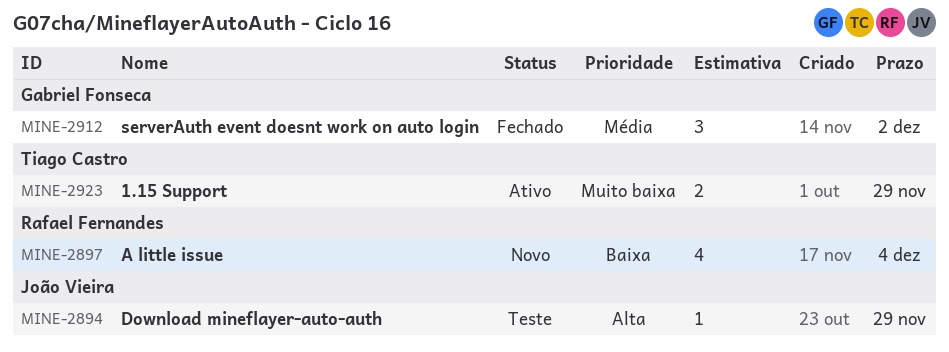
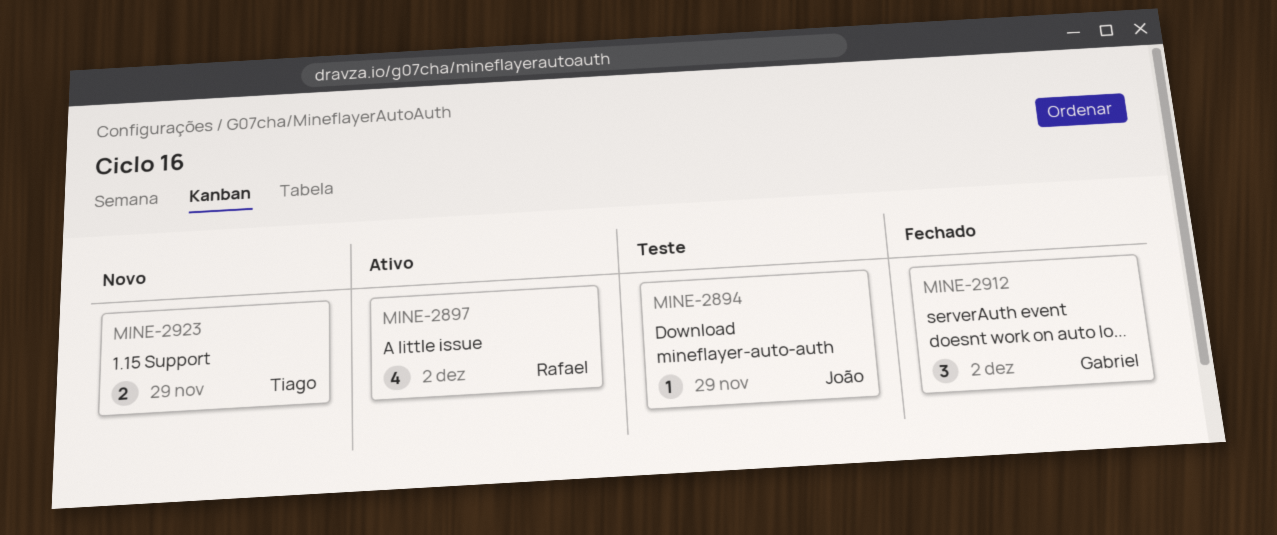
MINE-2897, status: Novo -> Ativo
MINE-2897, due: Dec 4 -> Dec 2
MINE-2923, status: Ativo -> Novo

